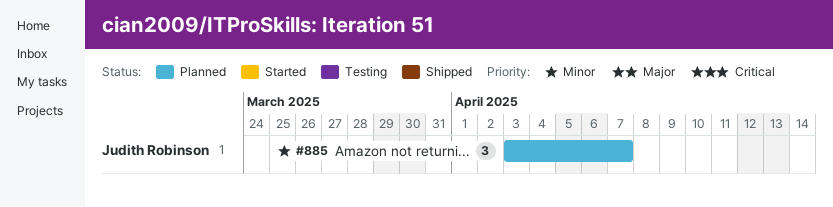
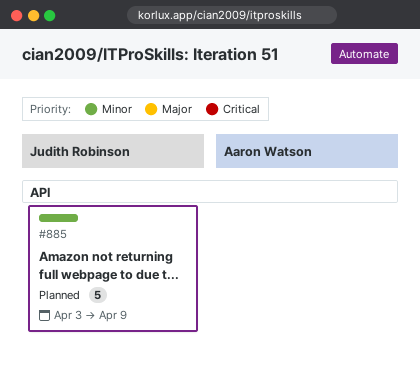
#885, estimate: 3 -> 5
#885, due: Apr 7 -> Apr 9

